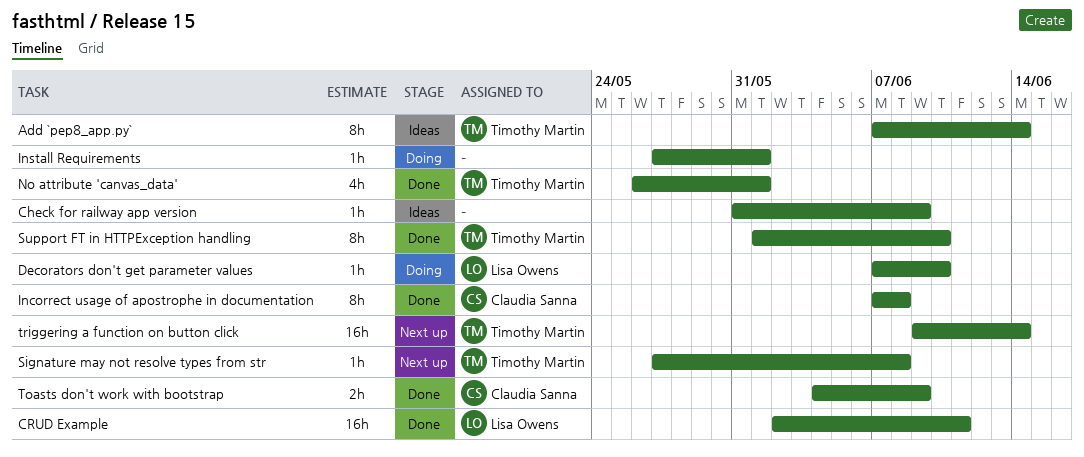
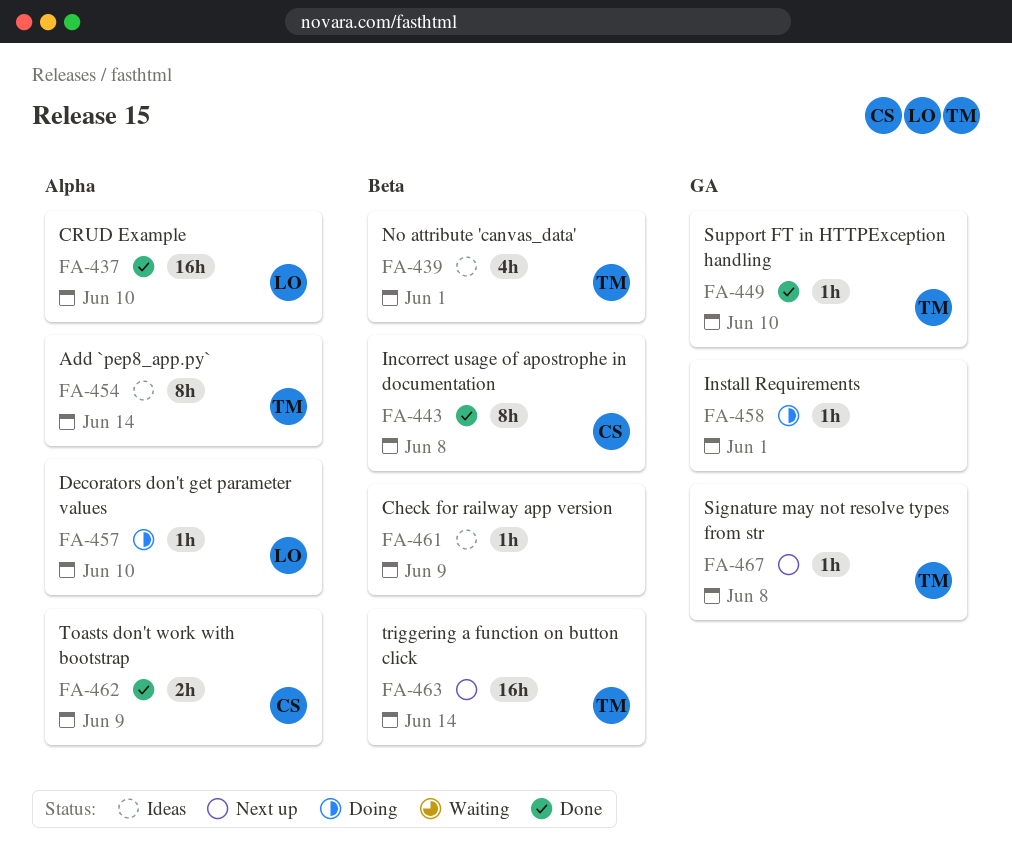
CRUD Example, due: Jun 11 -> Jun 10
No attribute 'canvas_data', status: Done -> Ideas
Support FT in HTTPException handling, estimate: 8h -> 1h

